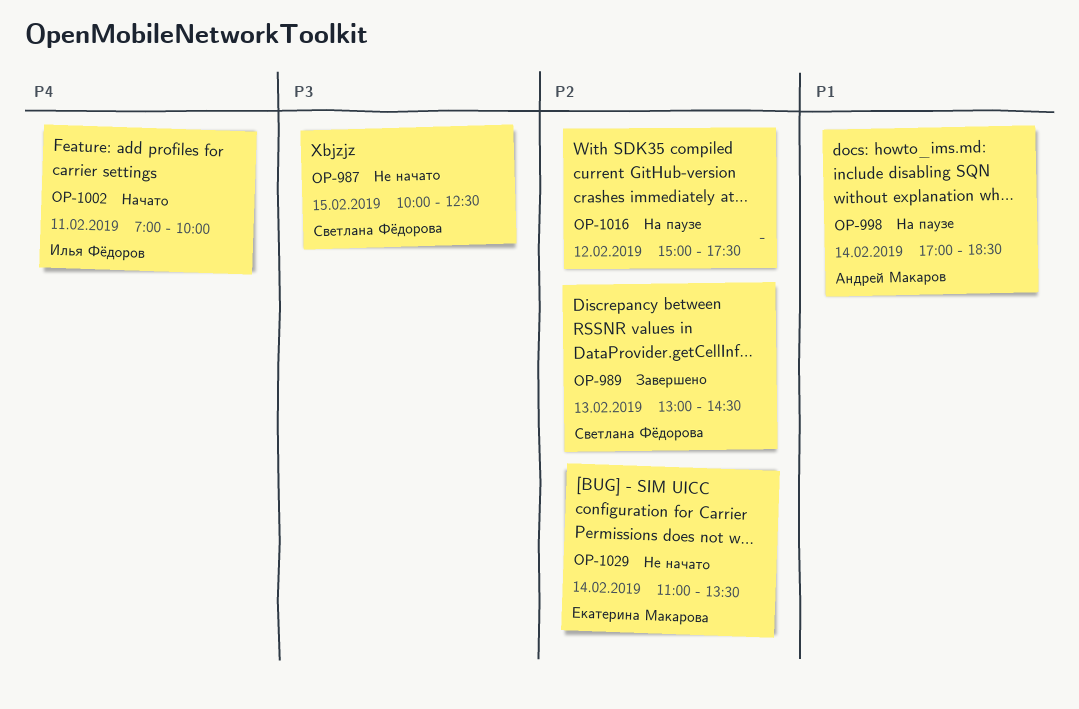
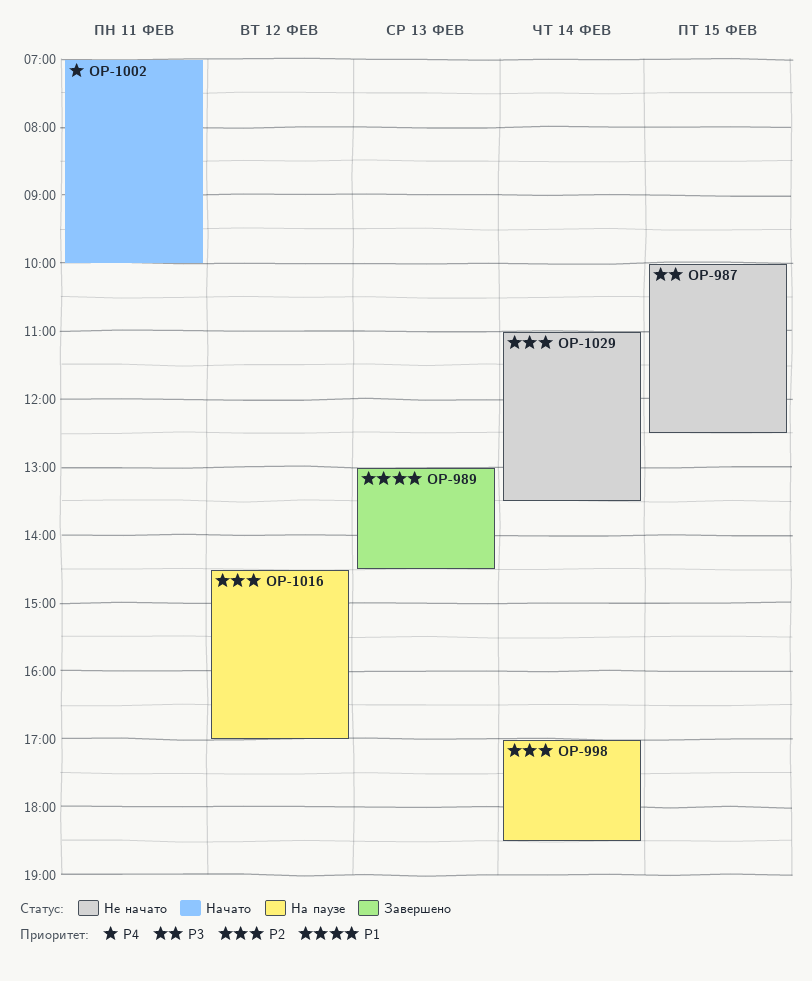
OP-989, priority: P2 -> P1
OP-998, priority: P1 -> P2
OP-1016, begins: 15:00 -> 14:30
OP-1016, ends: 17:30 -> 17:00

